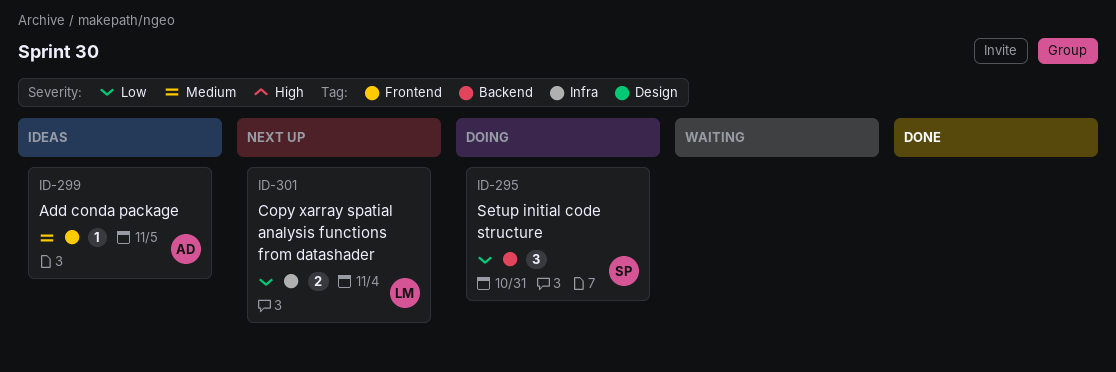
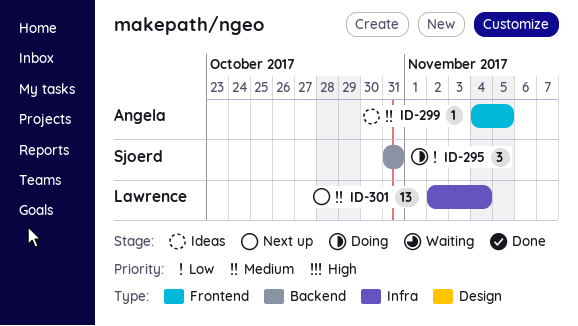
ID-301, priority: Low -> Medium
ID-301, estimate: 2 -> 13

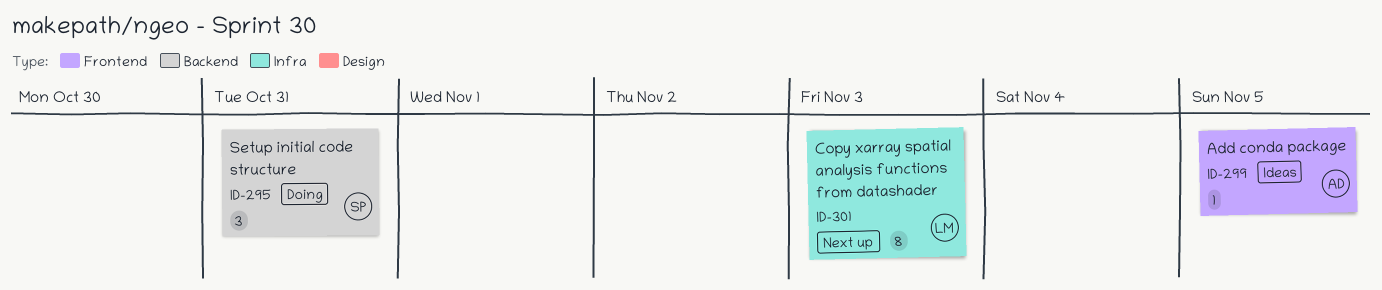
ID-301, estimate: 13 -> 8
ID-301, due: Nov 4 -> Nov 3

